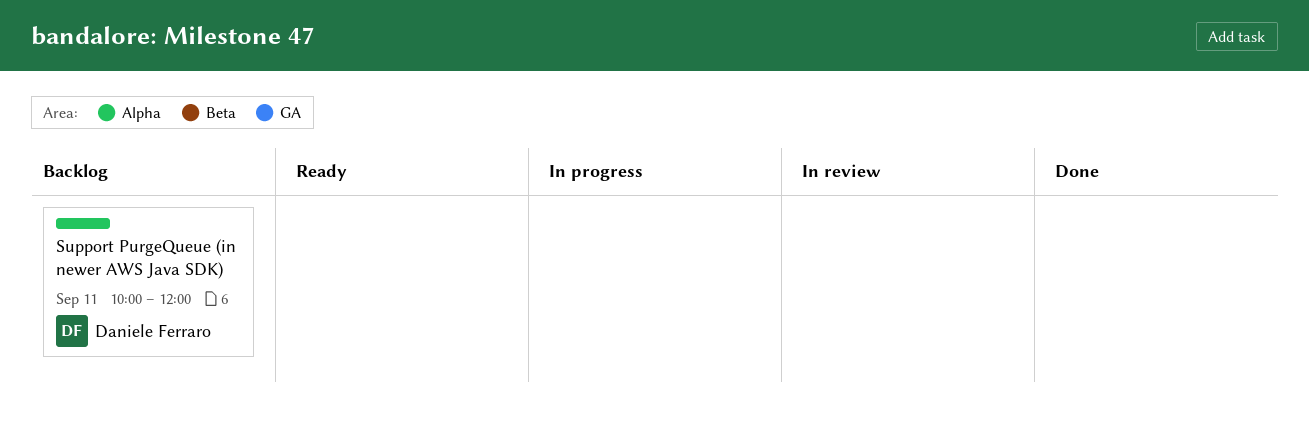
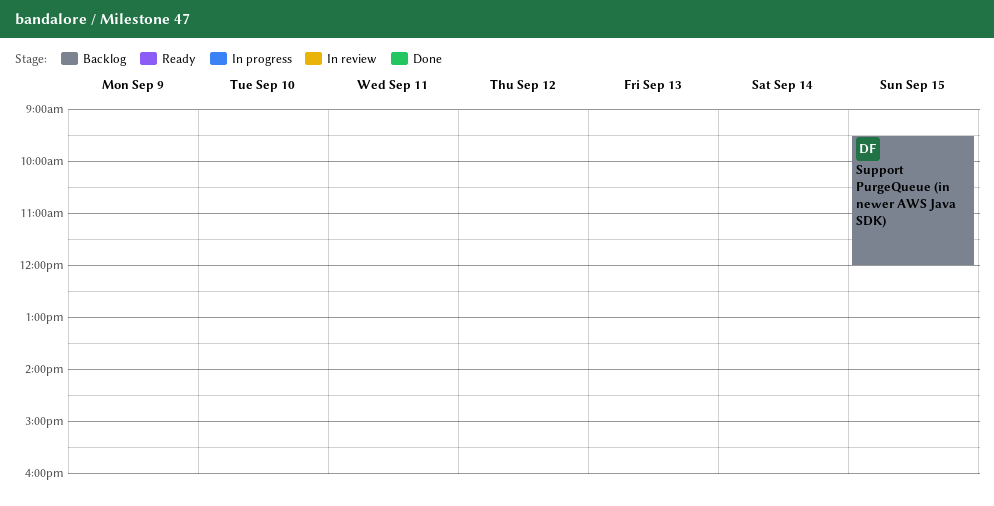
Support PurgeQueue (in newer AWS Java SDK), day: Sep 11 -> Sep 15
Support PurgeQueue (in newer AWS Java SDK), begins: 10:00 -> 09:30

